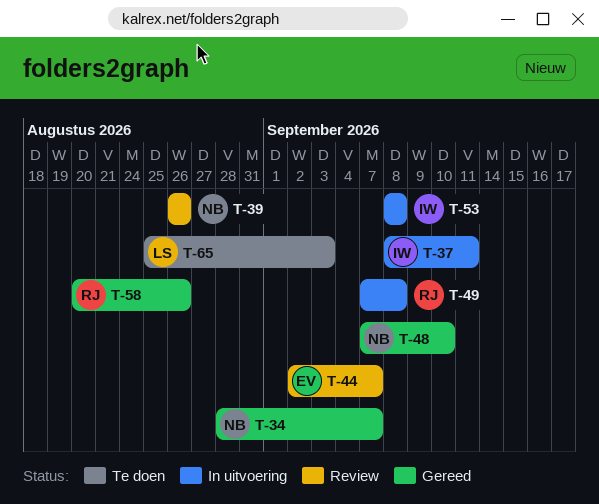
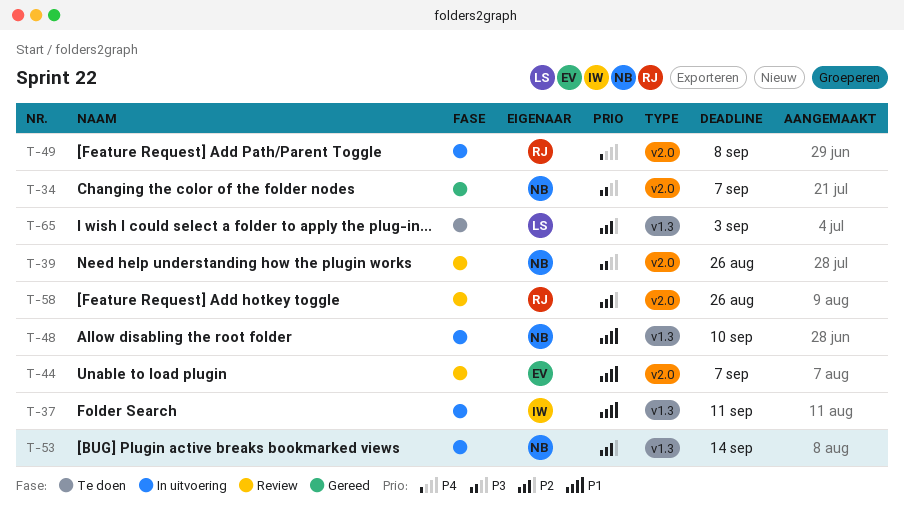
T-48, status: Gereed -> In uitvoering
T-53, owner: IW -> NB
T-53, due: Sep 8 -> Sep 14
T-58, status: Gereed -> Review

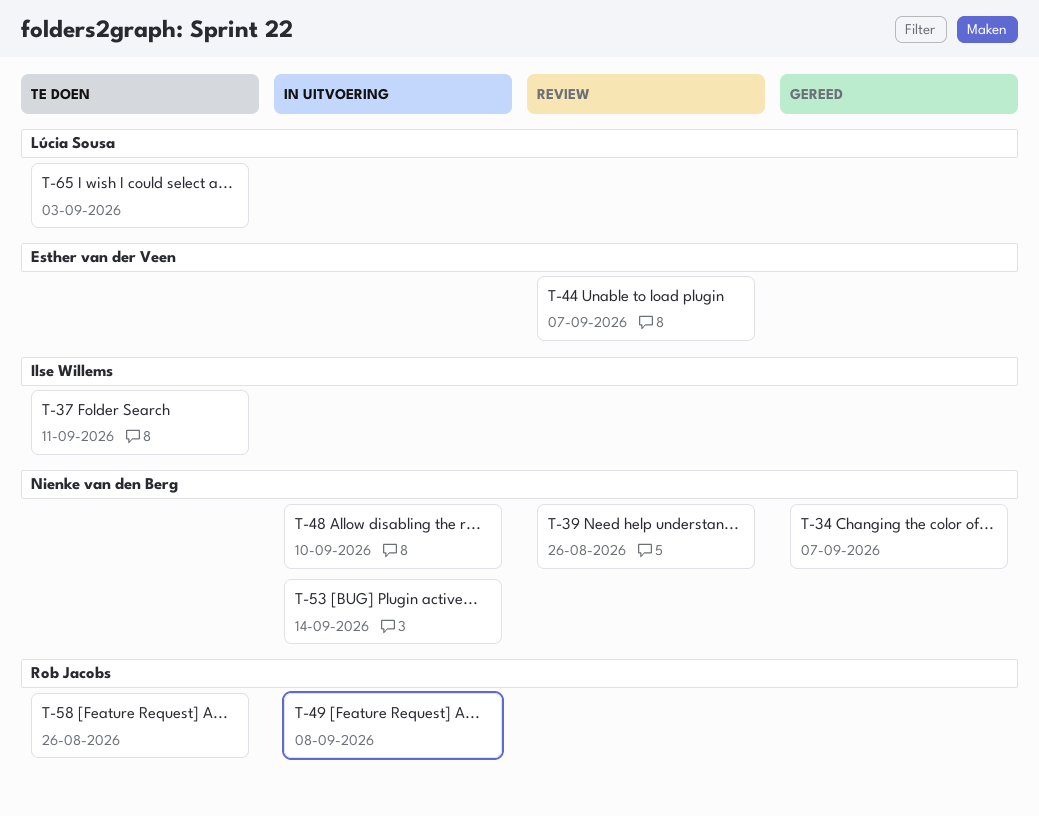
T-37, status: In uitvoering -> Te doen
T-58, status: Review -> Te doen

